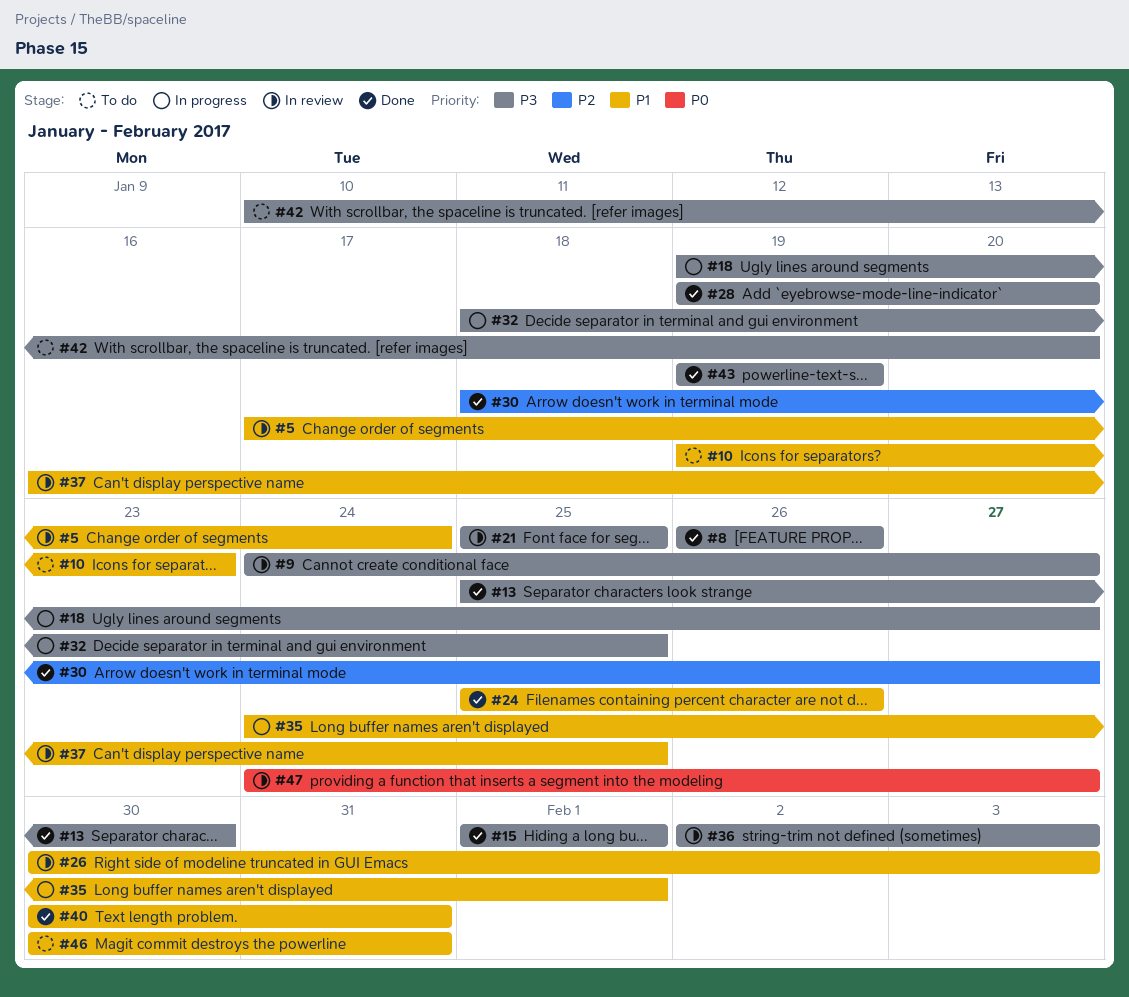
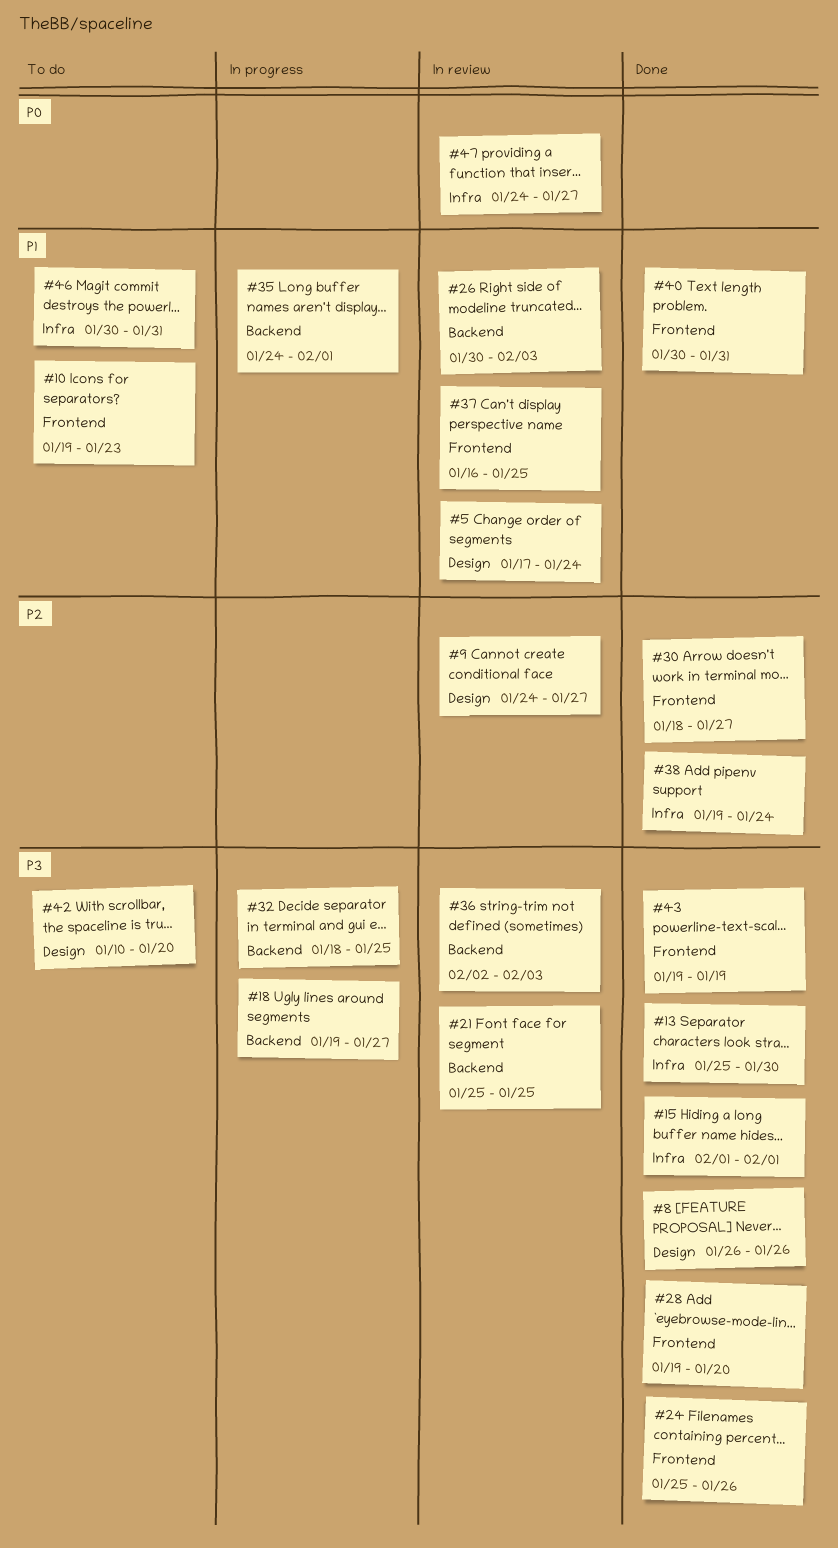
#9, priority: P3 -> P2
#24, priority: P1 -> P3
#38: none -> present

